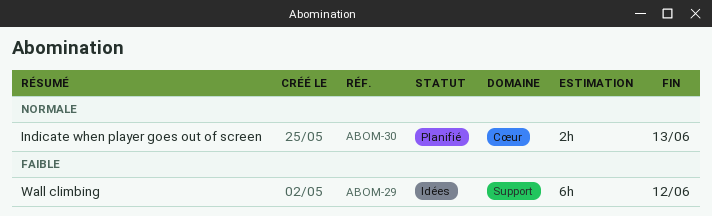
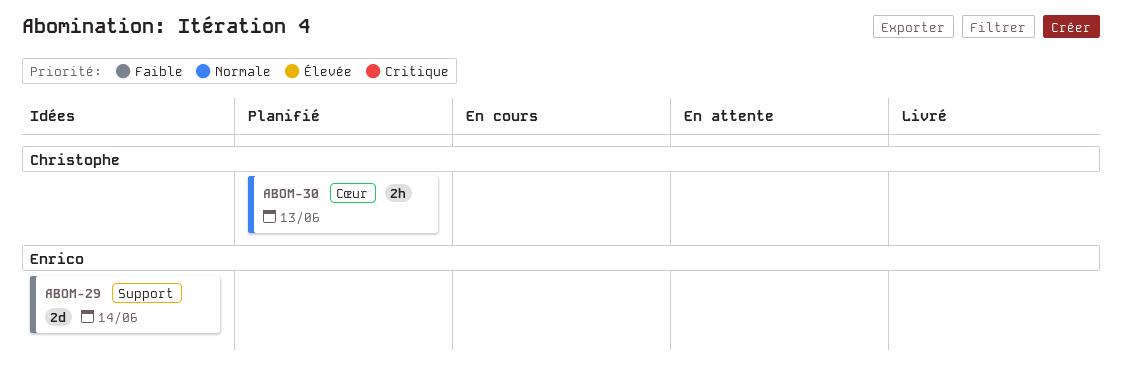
ABOM-29, estimate: 6h -> 2d
ABOM-29, due: Jun 12 -> Jun 14

